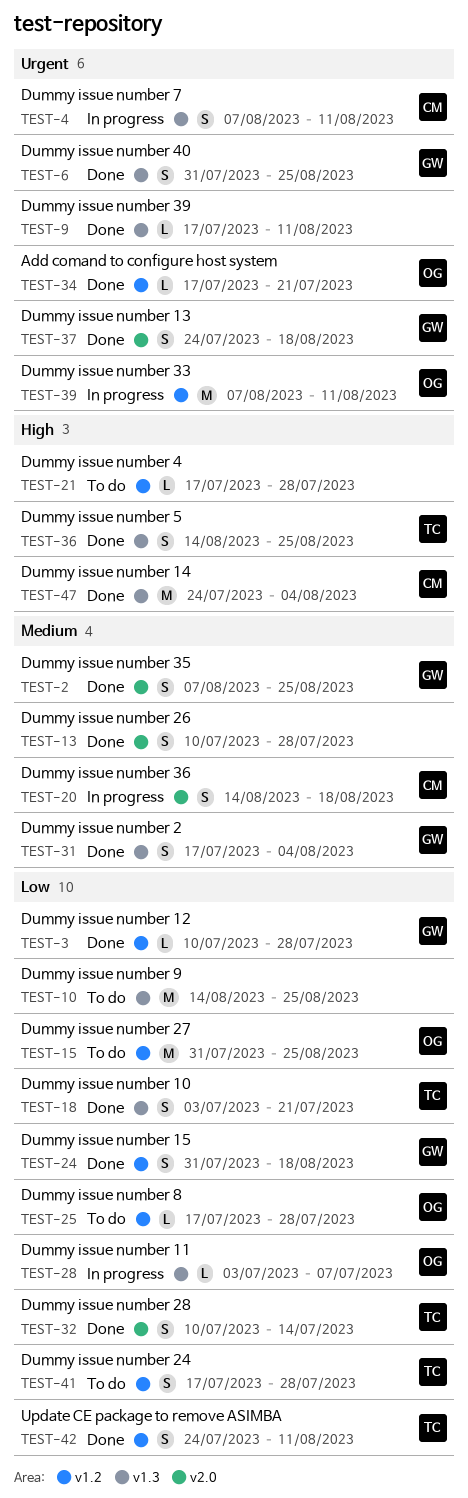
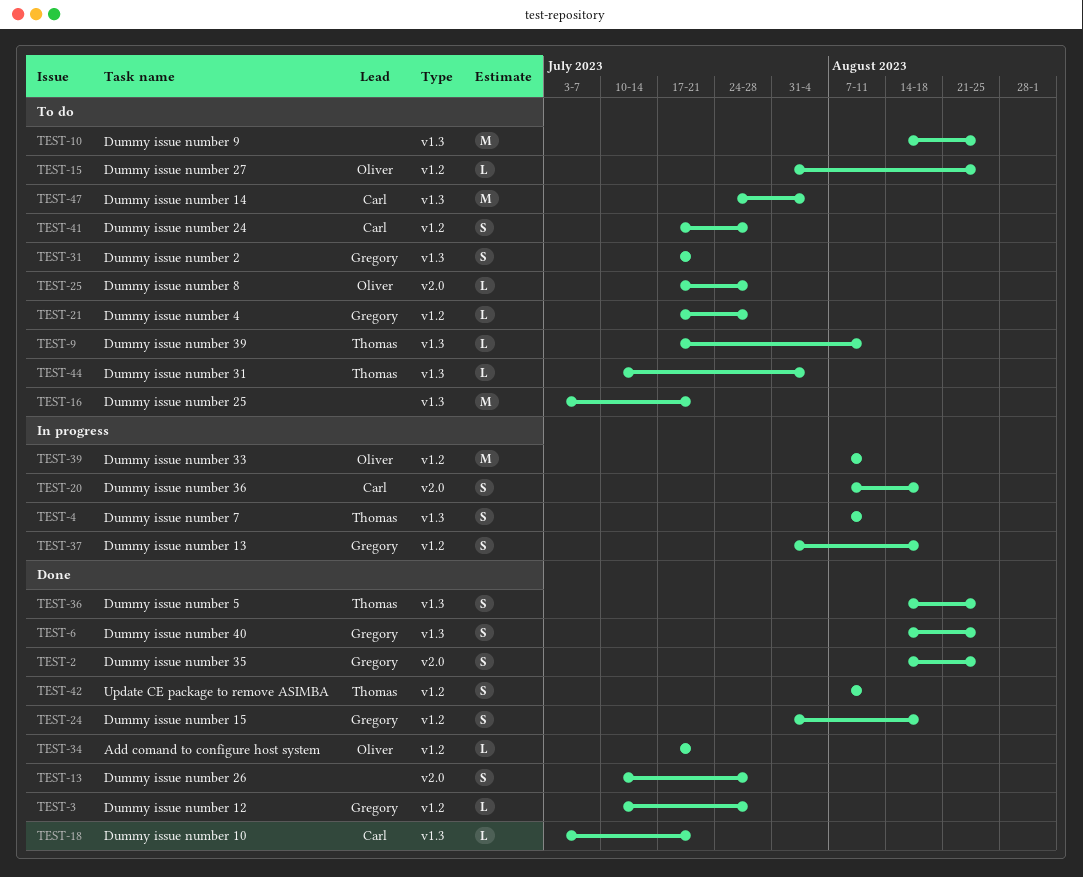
TEST-2, start: Aug 7 -> Aug 14
TEST-4, owner: Carl -> Thomas
TEST-6, start: Jul 31 -> Aug 14
TEST-9, status: Done -> To do
TEST-9, owner: none -> Thomas
TEST-15, estimate: M -> L
TEST-16: none -> present
TEST-18, owner: Thomas -> Carl
TEST-18, estimate: S -> L
TEST-20, start: Aug 14 -> Aug 7
TEST-21, owner: none -> Gregory
TEST-25, label: v1.2 -> v2.0
TEST-28: present -> none
TEST-31, status: Done -> To do
TEST-31, due: Aug 4 -> Jul 21
TEST-32: present -> none
TEST-37, status: Done -> In progress
TEST-37, label: v2.0 -> v1.2
TEST-37, start: Jul 24 -> Jul 31
TEST-41, owner: Thomas -> Carl
TEST-42, start: Jul 24 -> Aug 7
TEST-44: none -> present
TEST-47, status: Done -> To do

